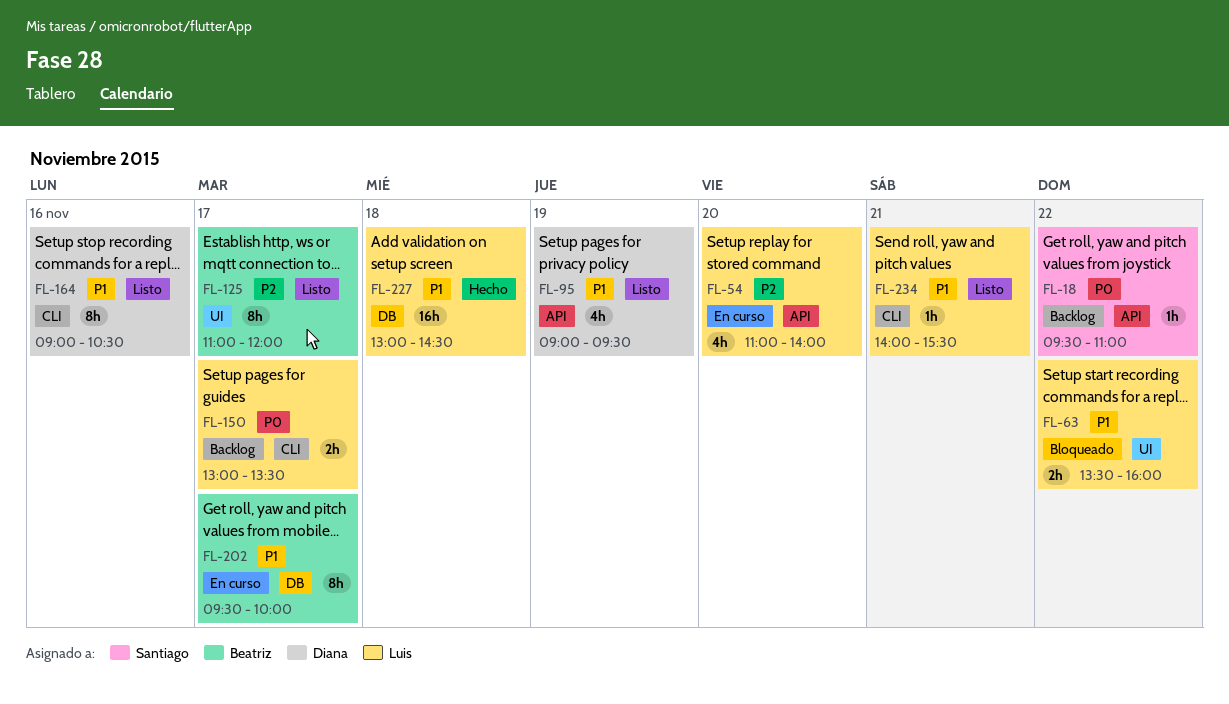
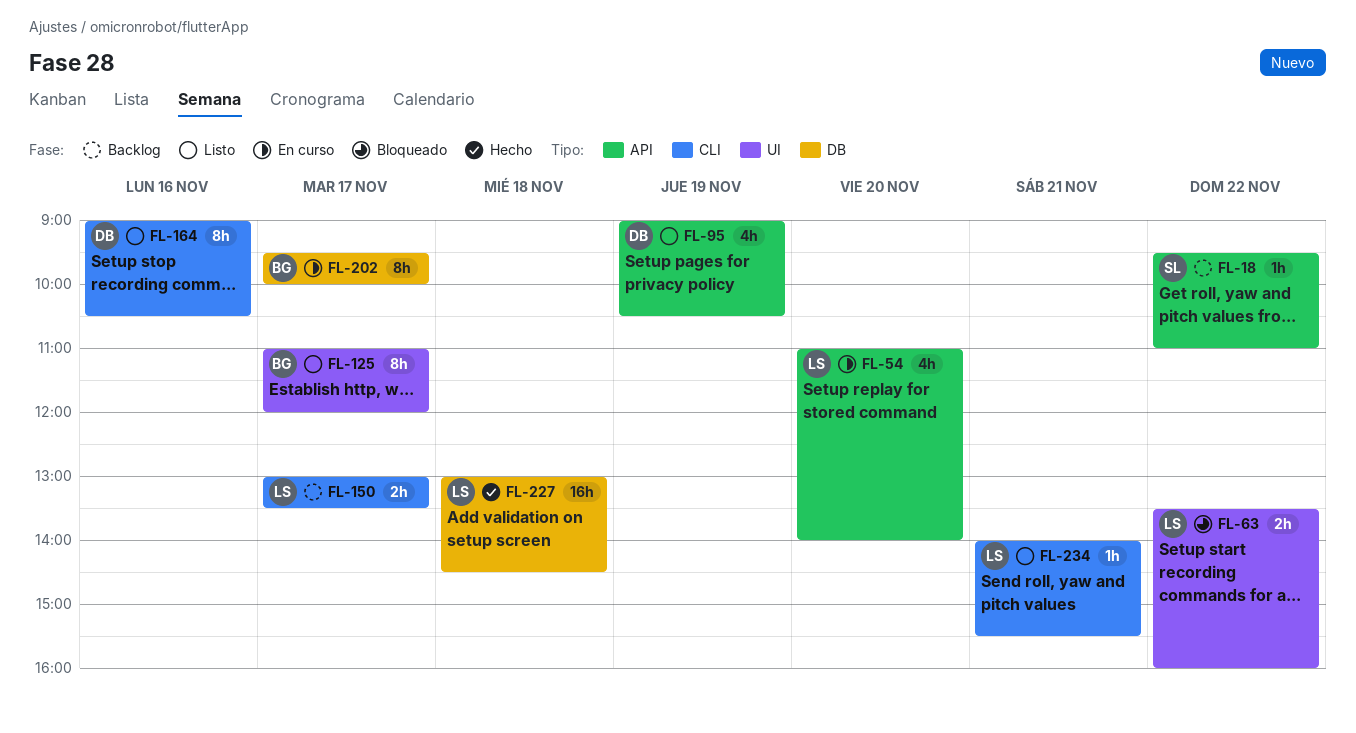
FL-95, ends: 09:30 -> 10:30

